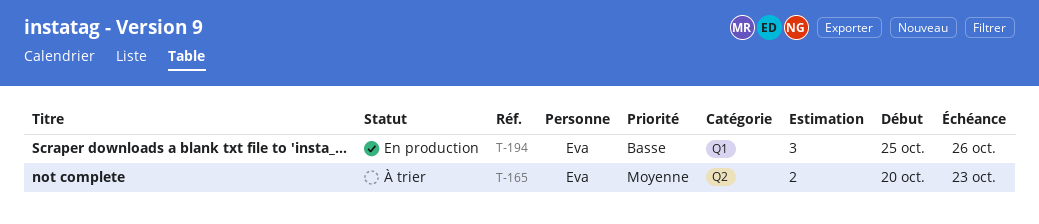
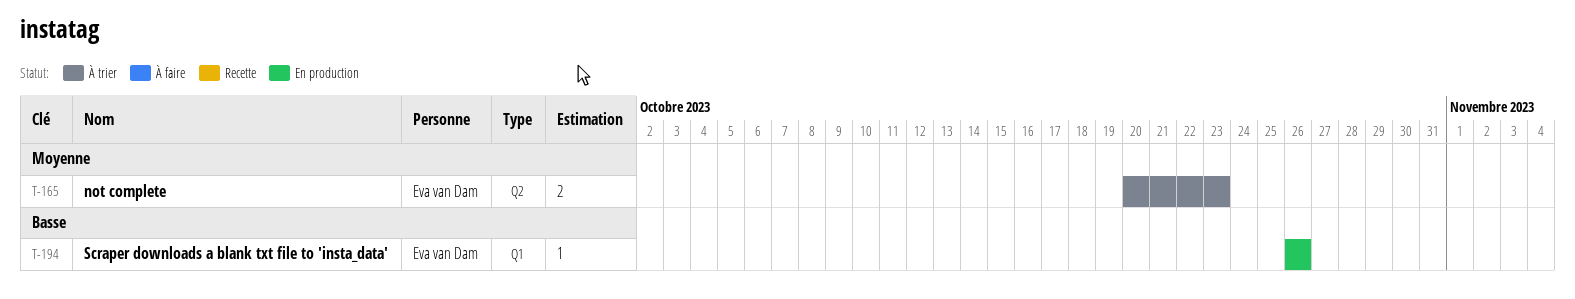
T-194, estimate: 3 -> 1
T-194, start: Oct 25 -> Oct 26

